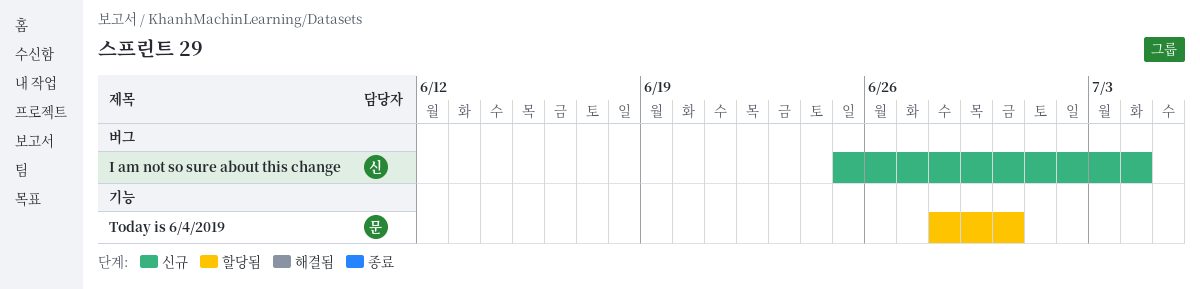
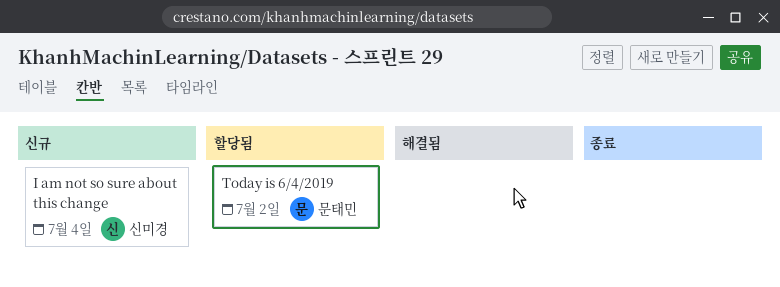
Today is 6/4/2019, due: Jun 30 -> Jul 2

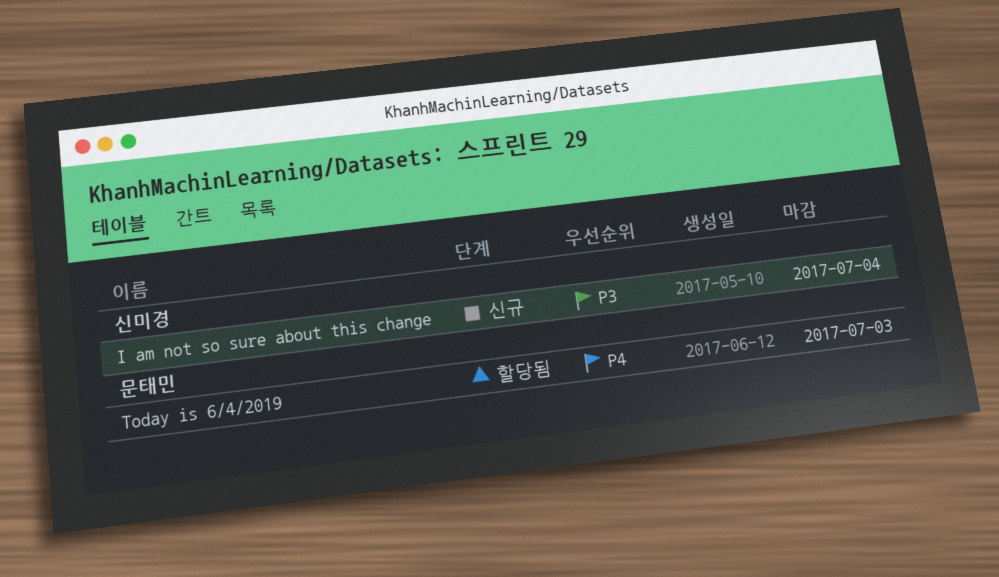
Today is 6/4/2019, due: Jul 2 -> Jul 3

